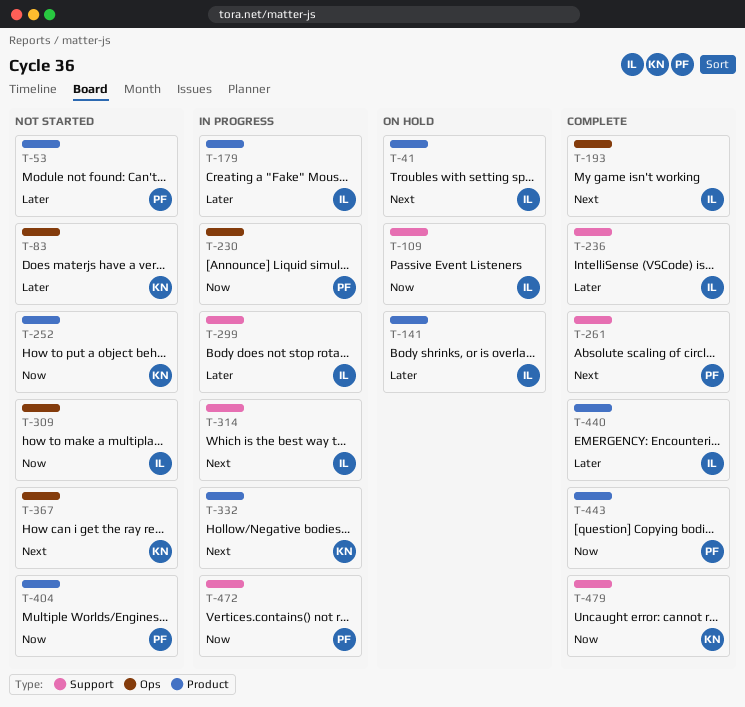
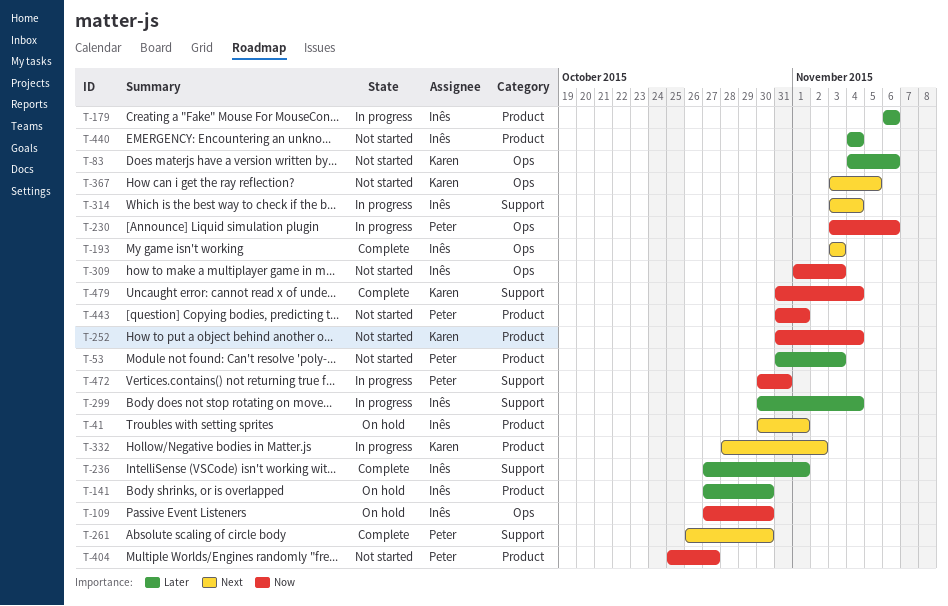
T-109, label: Support -> Ops
T-440, status: Complete -> Not started
T-443, status: Complete -> Not started

